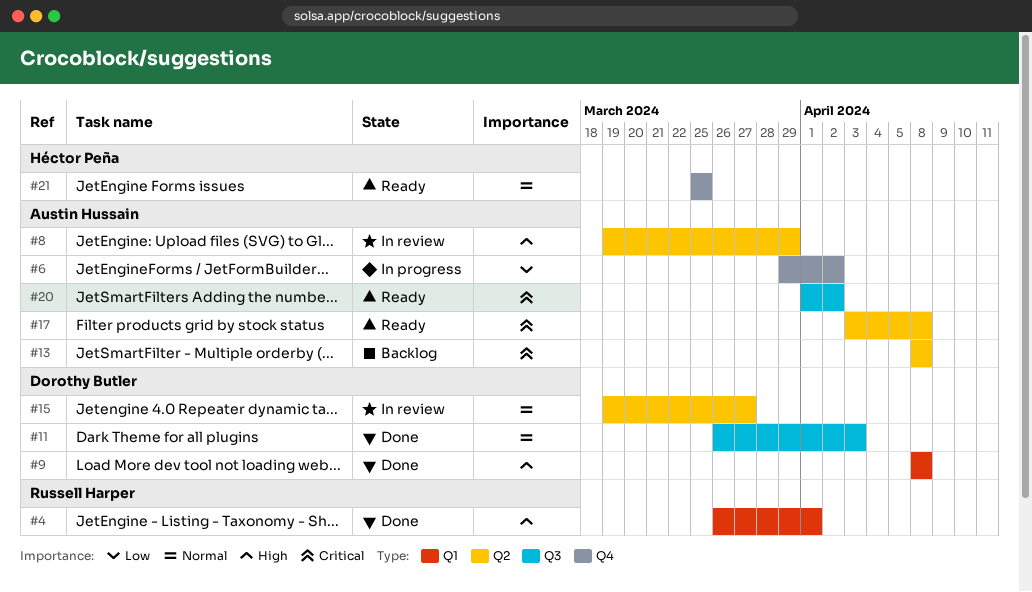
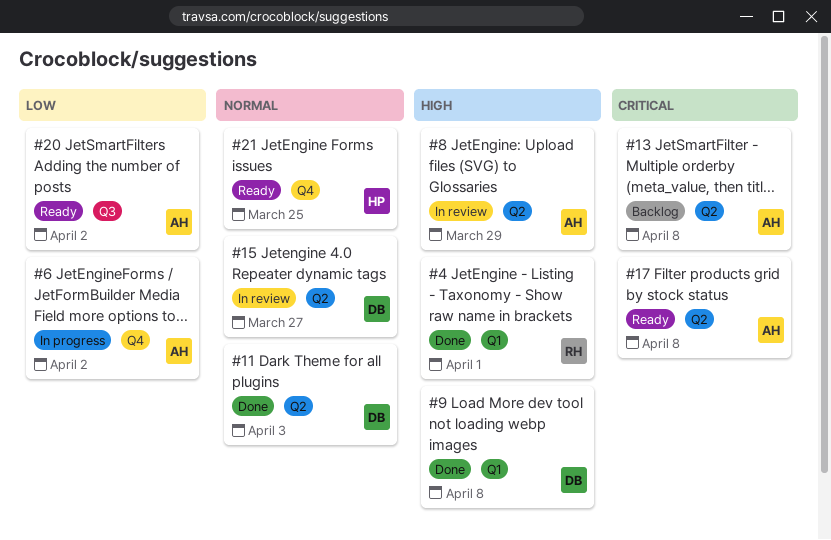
#11, label: Q3 -> Q2
#20, priority: Critical -> Low

